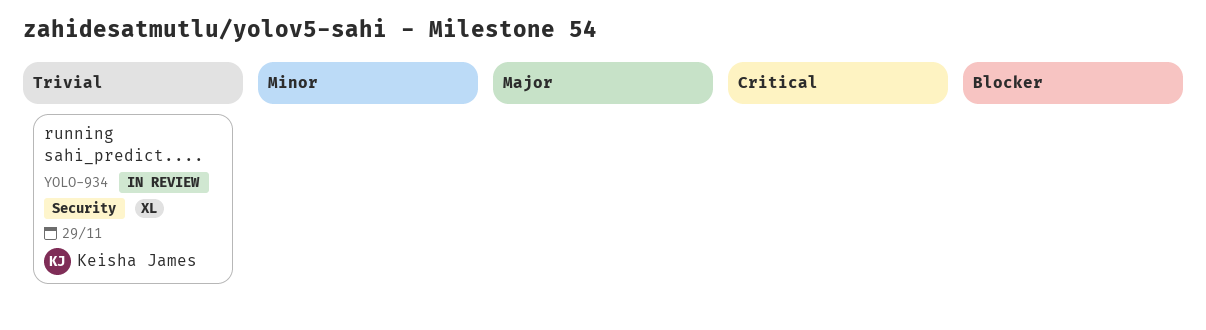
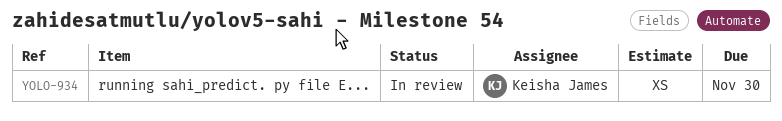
YOLO-934, estimate: XL -> XS
YOLO-934, due: Nov 29 -> Nov 30

